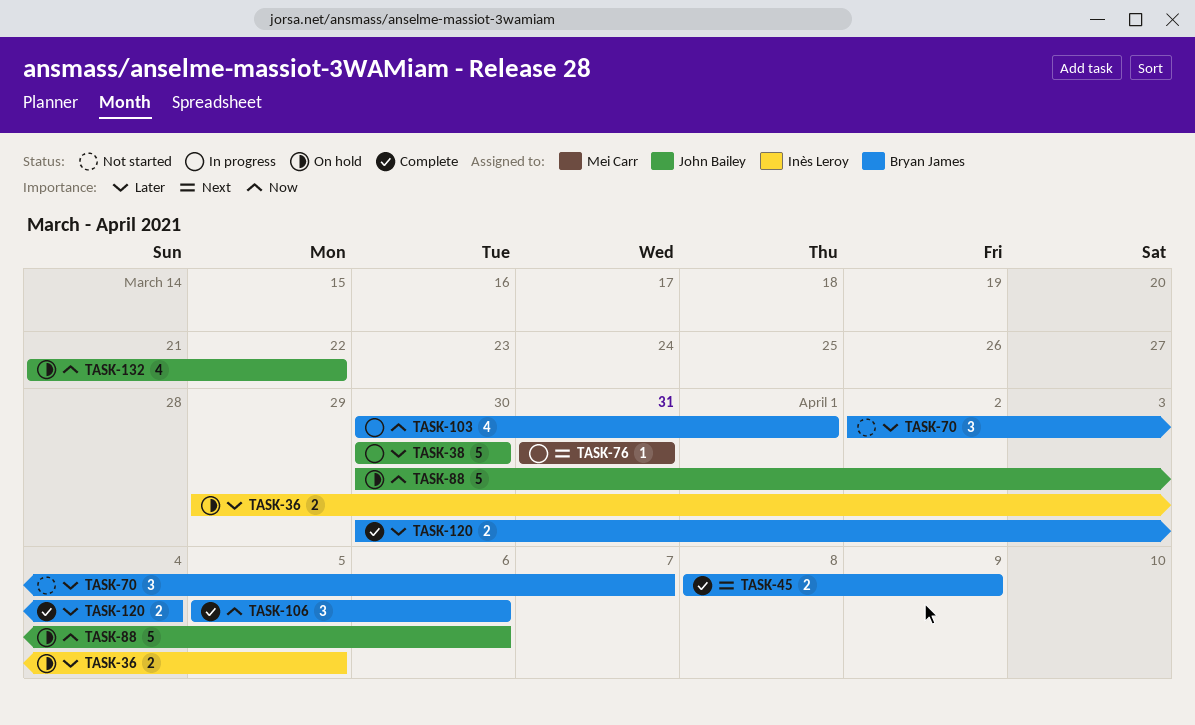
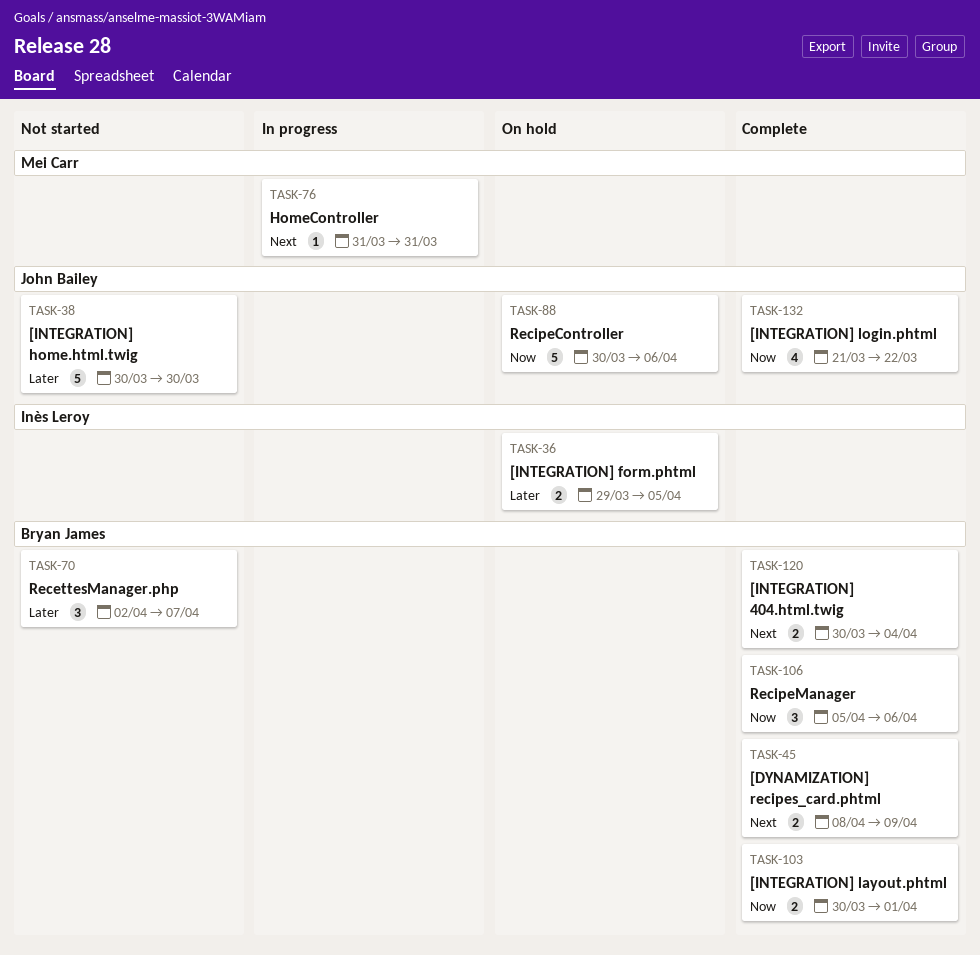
TASK-38, status: In progress -> Not started
TASK-103, status: In progress -> Complete
TASK-103, estimate: 4 -> 2
TASK-120, priority: Later -> Next
TASK-132, status: On hold -> Complete

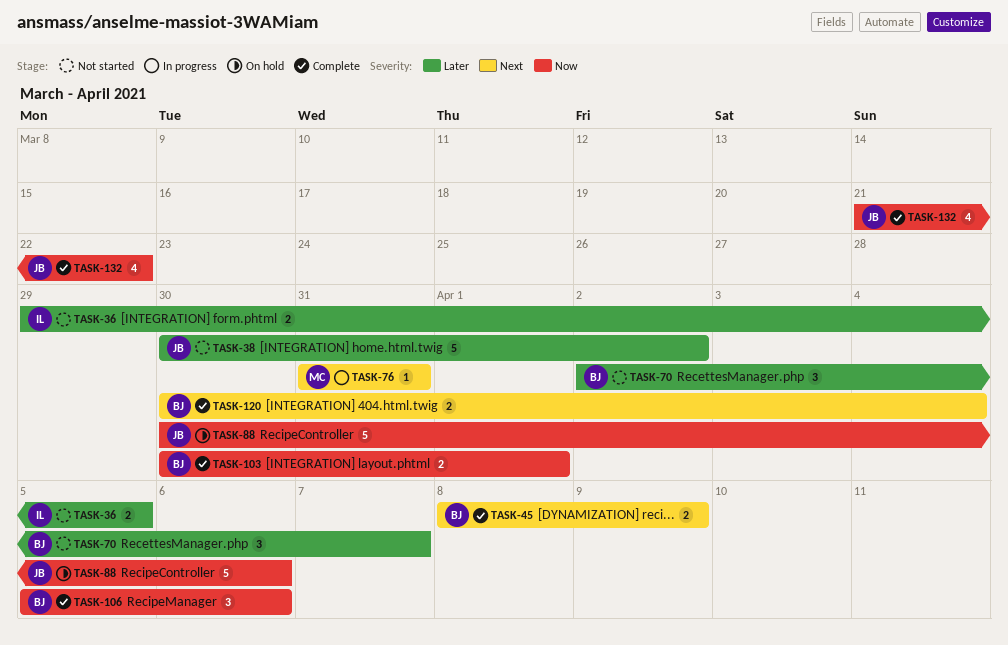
TASK-36, status: On hold -> Not started
TASK-38, due: Mar 30 -> Apr 2

